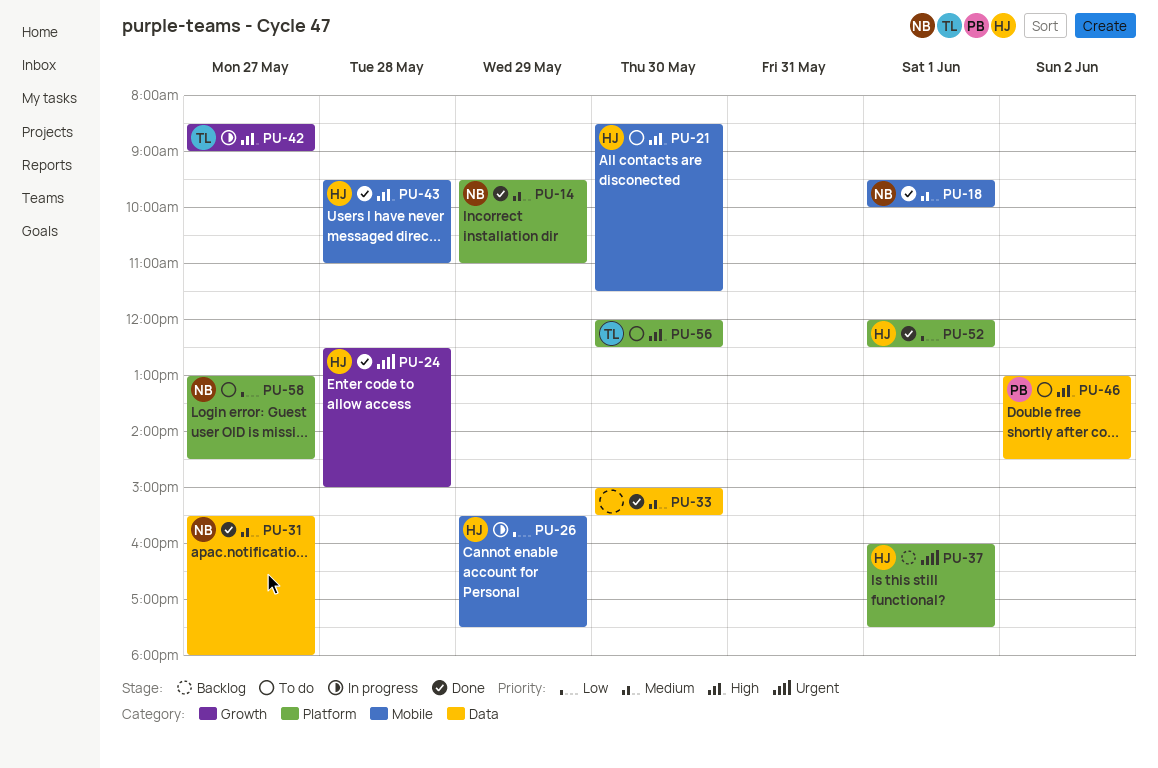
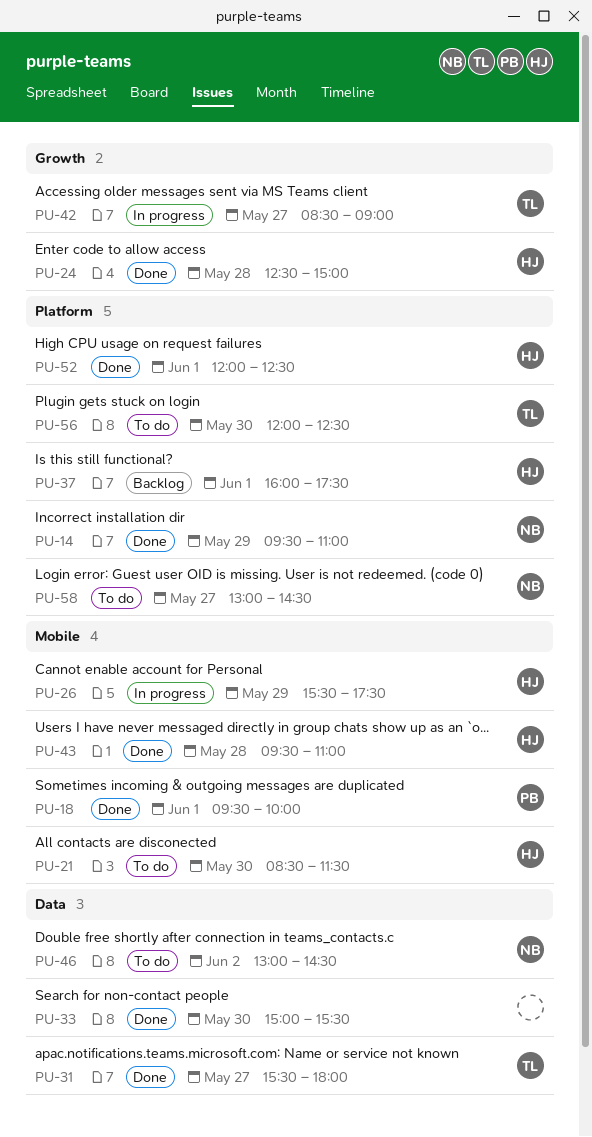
PU-18, owner: NB -> PB
PU-31, owner: NB -> TL
PU-46, owner: PB -> NB

